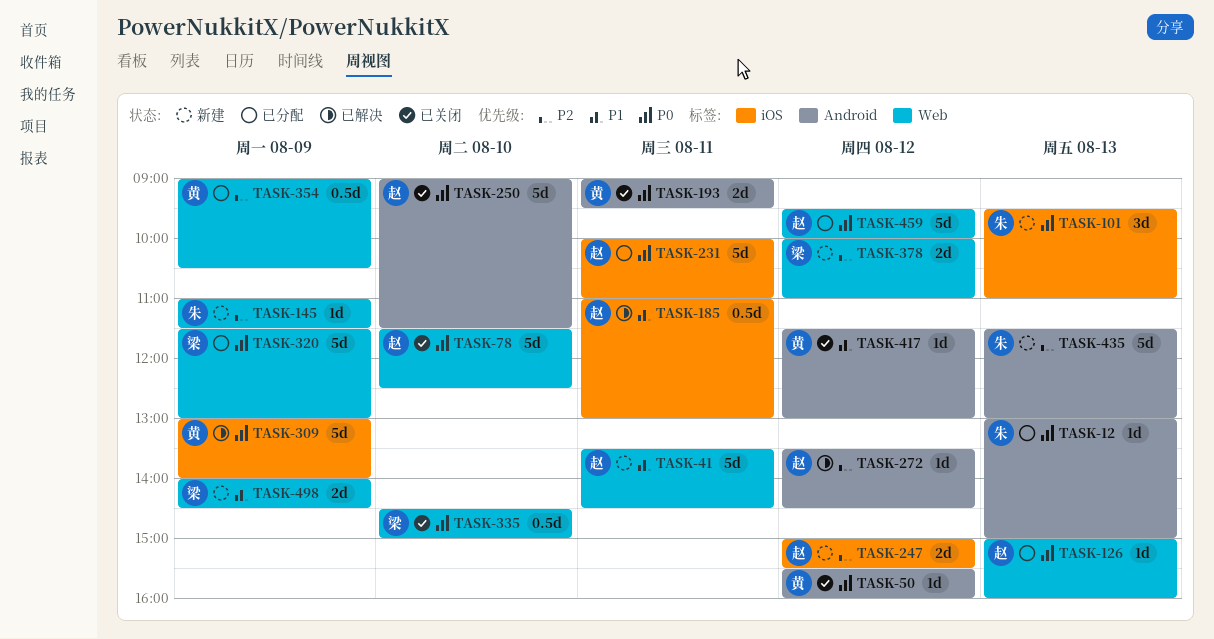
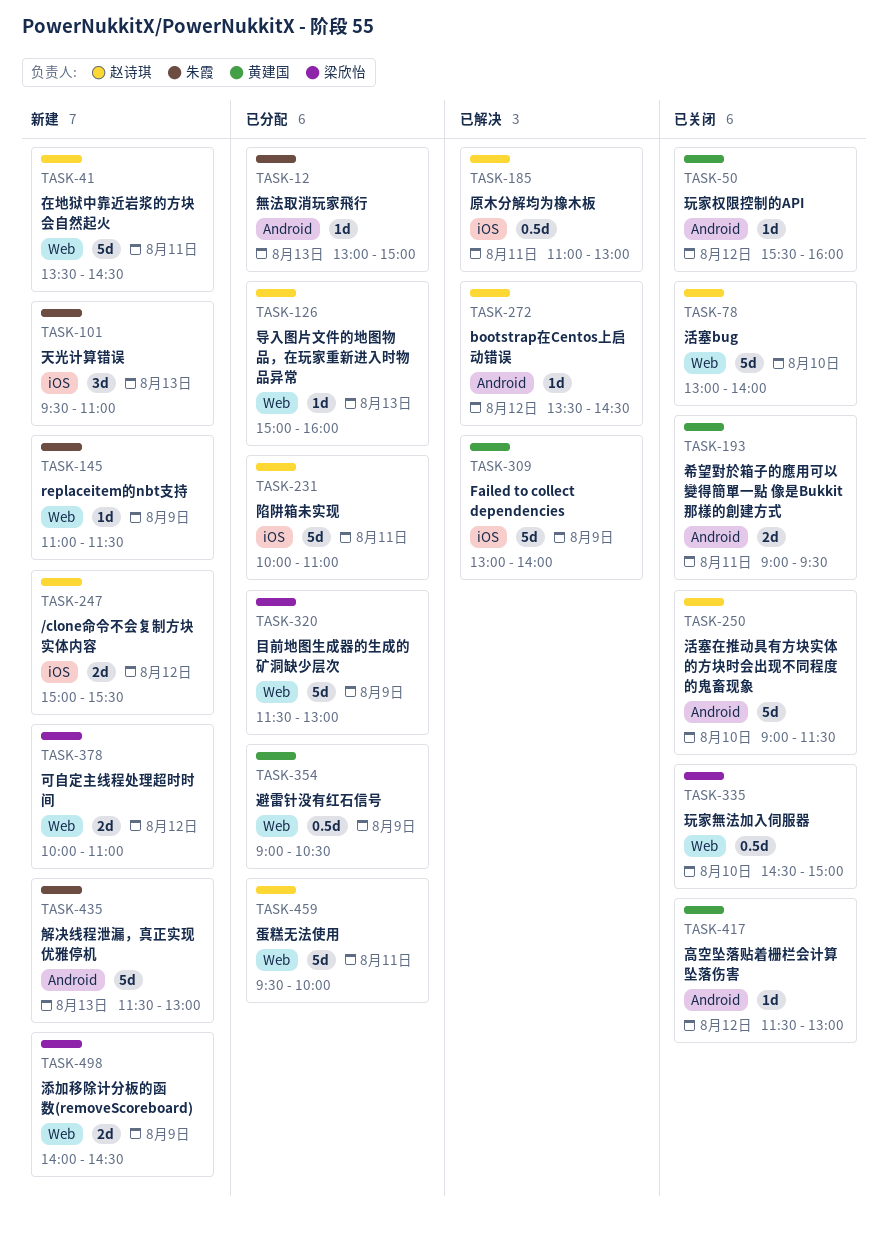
TASK-78, begins: 11:30 -> 13:00
TASK-78, ends: 12:30 -> 14:00
TASK-459, day: Aug 12 -> Aug 11

